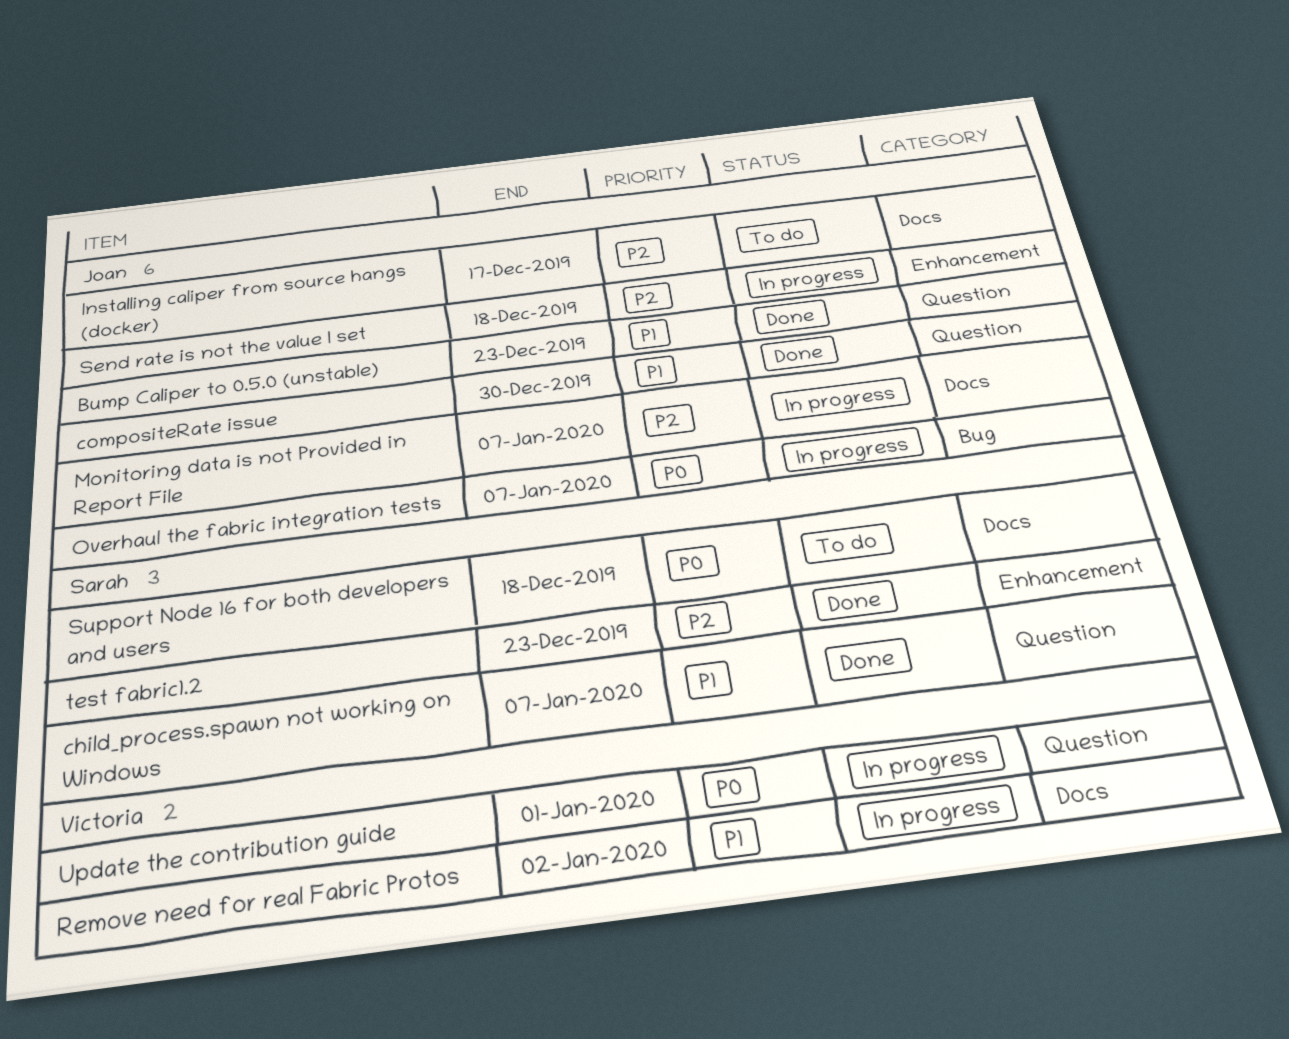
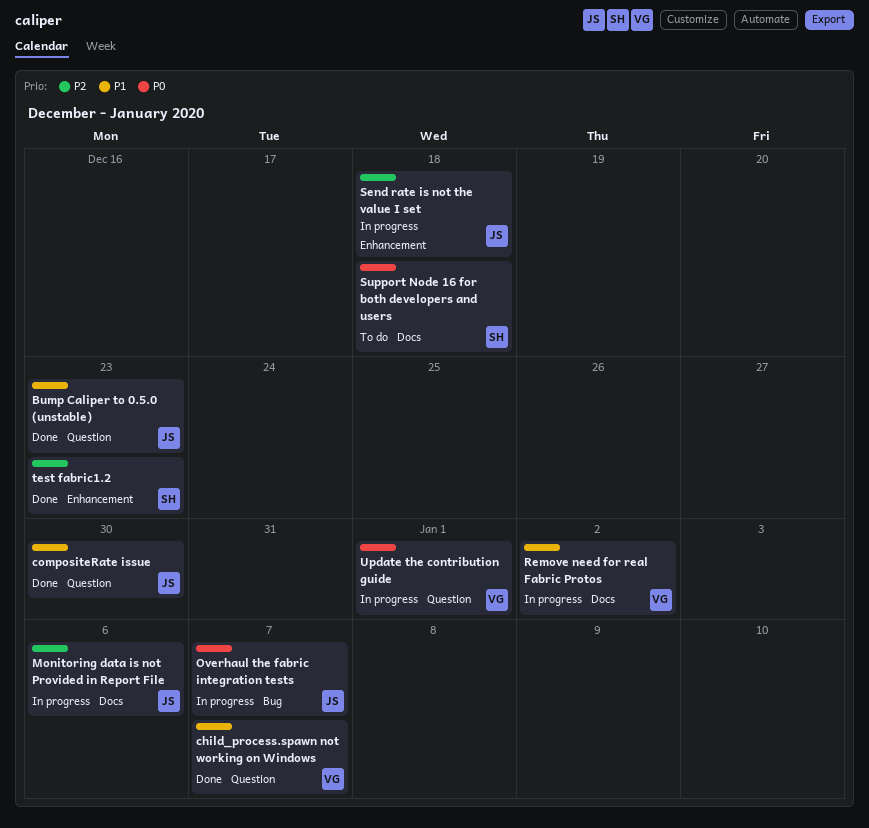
child_process.spawn not working on Windows, owner: Sarah -> Victoria
Installing caliper from source hangs (docker): present -> none
Monitoring data is not Provided in Report File, due: Jan 7 -> Jan 6

